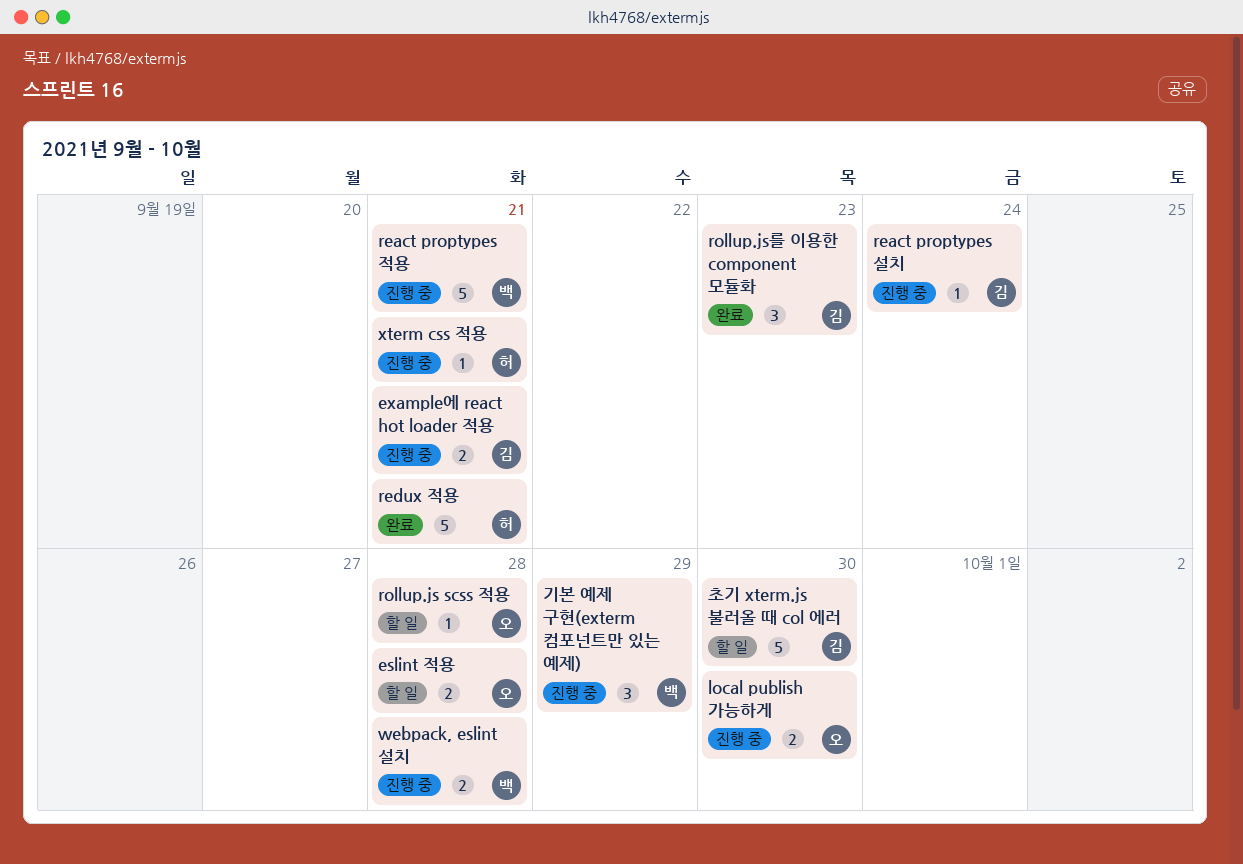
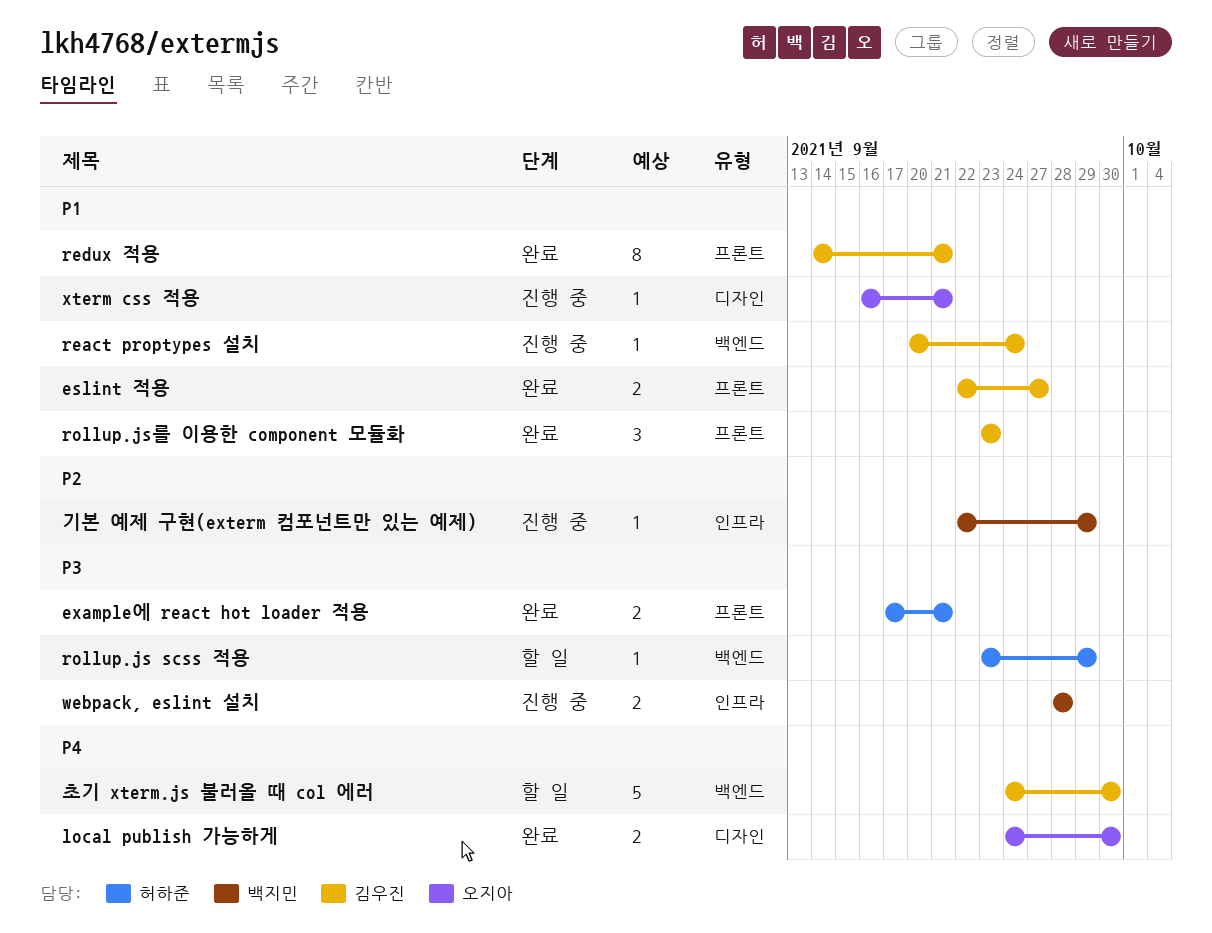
eslint 적용, status: 할 일 -> 완료
eslint 적용, owner: 오지아 -> 김우진
eslint 적용, due: Sep 28 -> Sep 27
example에 react hot loader 적용, status: 진행 중 -> 완료
example에 react hot loader 적용, owner: 김우진 -> 허하준
local publish 가능하게, status: 진행 중 -> 완료
react proptypes 적용: present -> none
redux 적용, owner: 허하준 -> 김우진
redux 적용, estimate: 5 -> 8
rollup.js scss 적용, owner: 오지아 -> 허하준
rollup.js scss 적용, due: Sep 28 -> Sep 29
xterm css 적용, owner: 허하준 -> 오지아
기본 예제 구현(exterm 컴포넌트만 있는 예제), estimate: 3 -> 1

